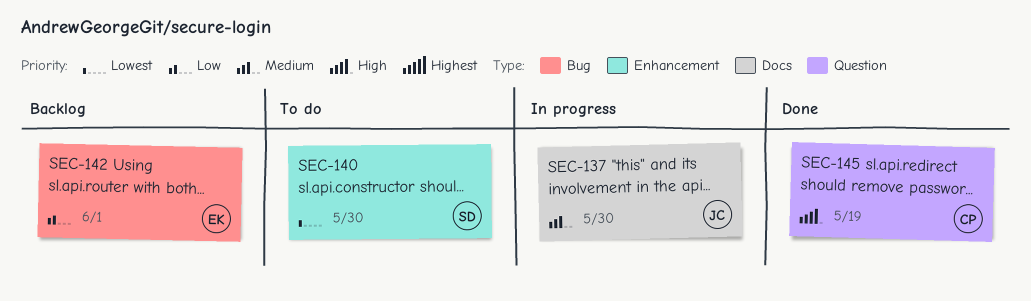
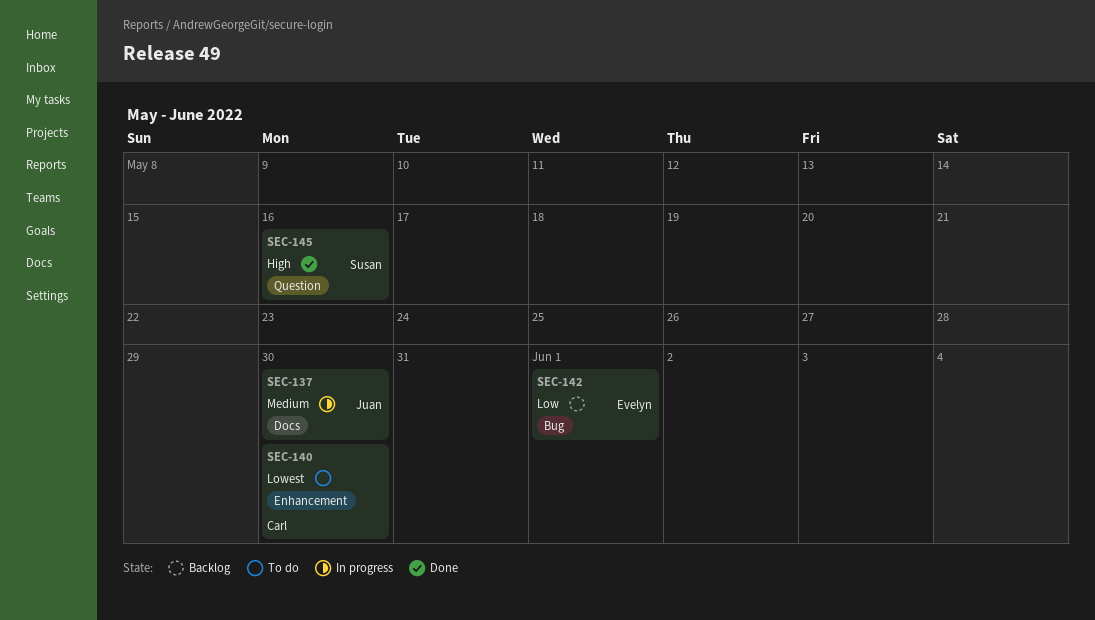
SEC-140, owner: Susan -> Carl
SEC-145, owner: Carl -> Susan
SEC-145, due: May 19 -> May 16

